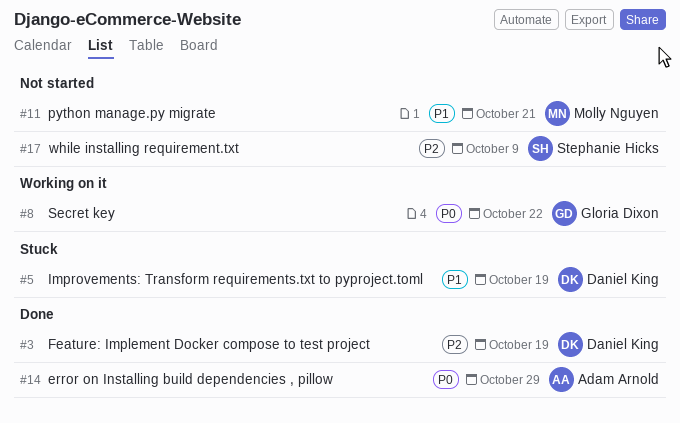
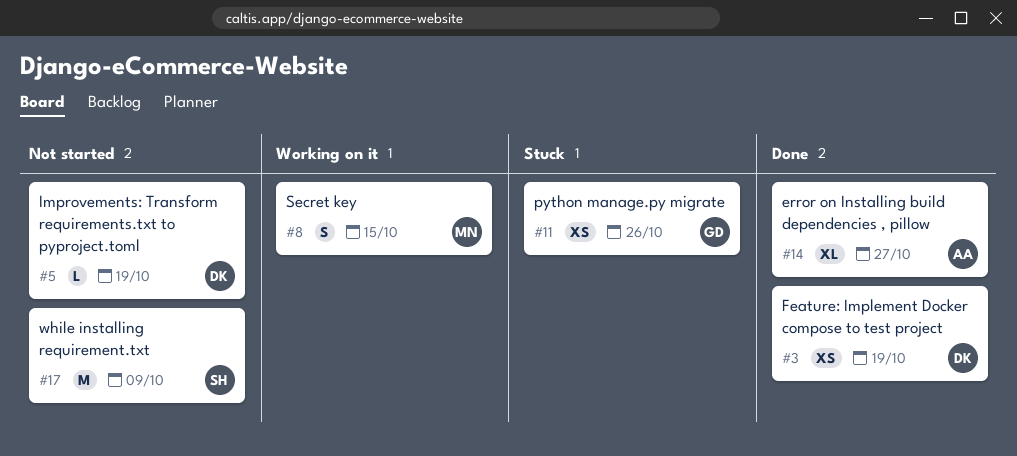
#5, status: Stuck -> Not started
#8, owner: Gloria Dixon -> Molly Nguyen
#8, due: Oct 22 -> Oct 15
#11, status: Not started -> Stuck
#11, owner: Molly Nguyen -> Gloria Dixon
#11, due: Oct 21 -> Oct 26
#14, due: Oct 29 -> Oct 27

